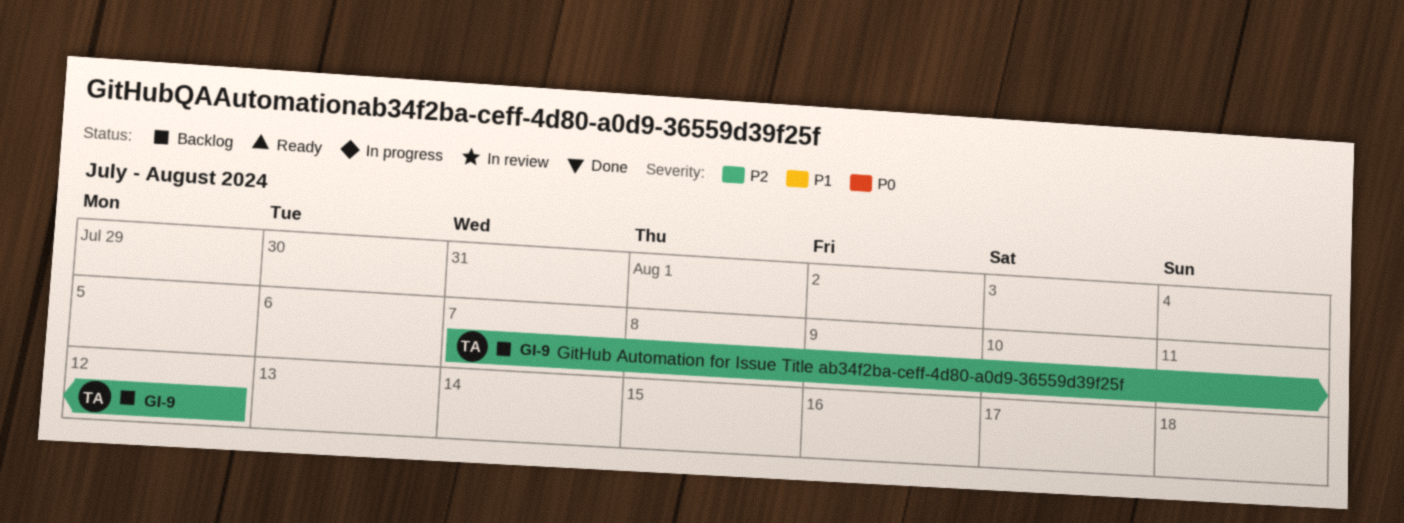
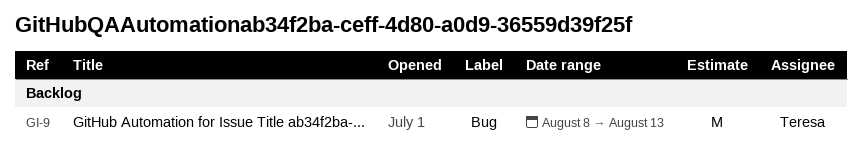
GI-9, start: Aug 7 -> Aug 8
GI-9, due: Aug 12 -> Aug 13

